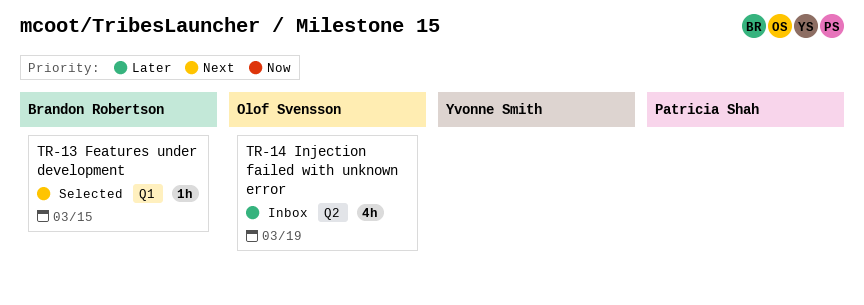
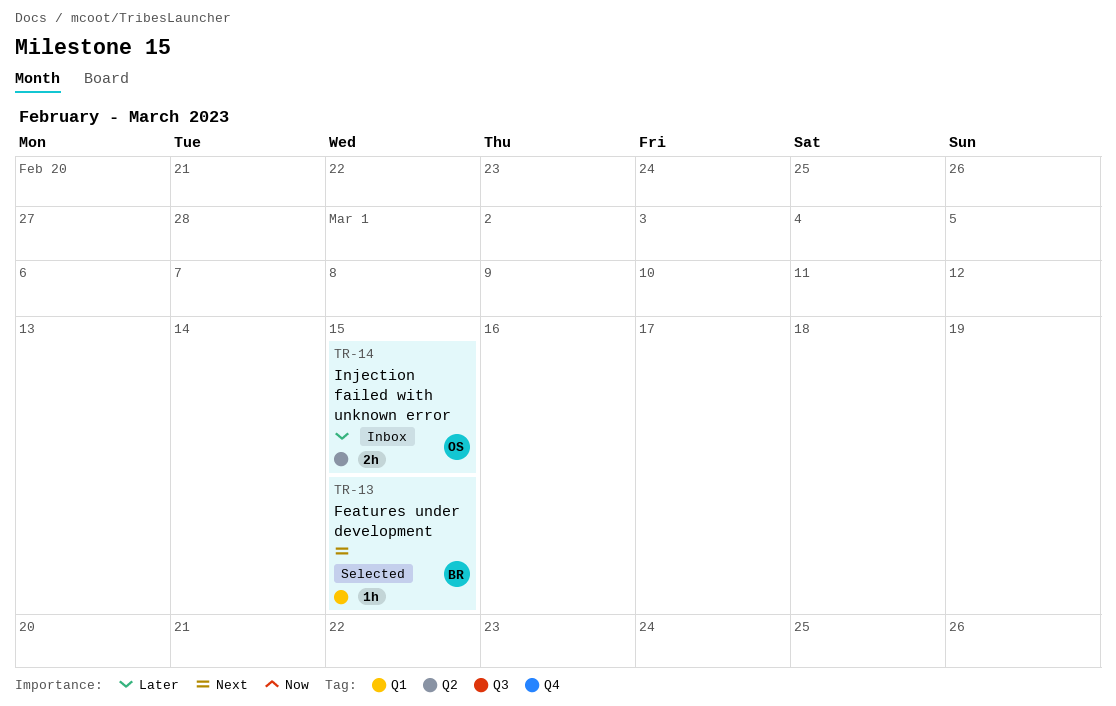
TR-14, estimate: 4h -> 2h
TR-14, due: Mar 19 -> Mar 15

